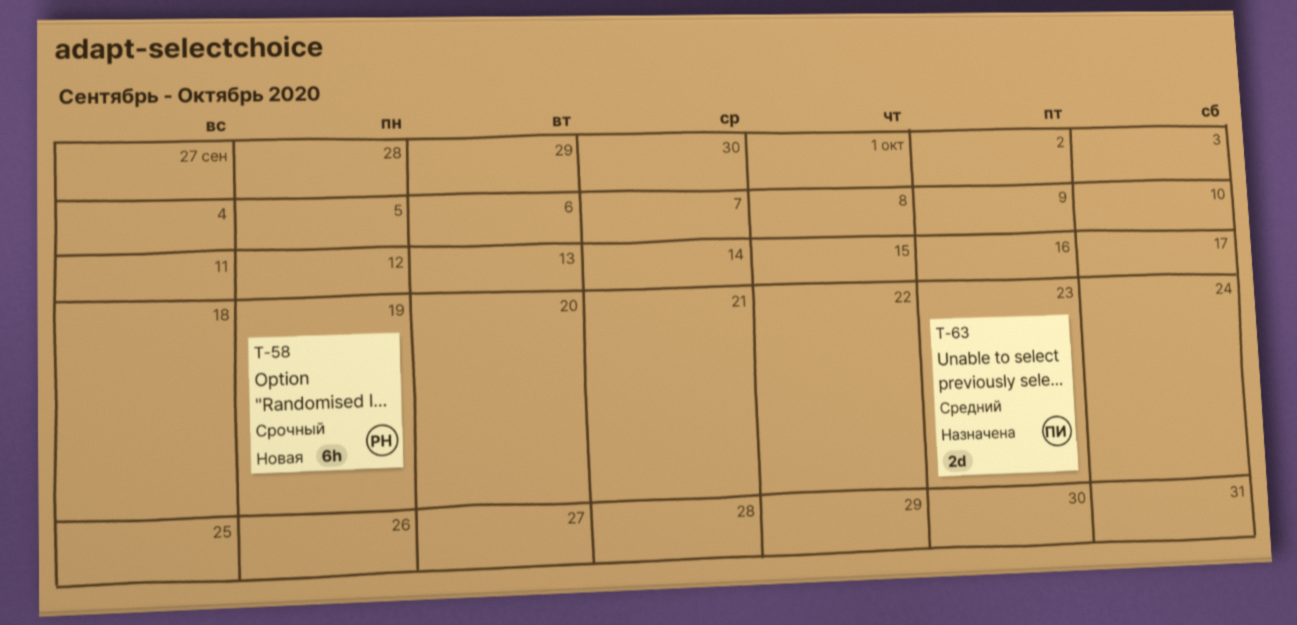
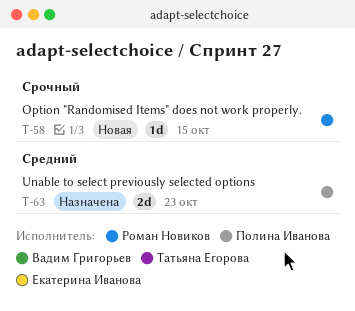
T-58, estimate: 6h -> 1d
T-58, due: Oct 19 -> Oct 15

